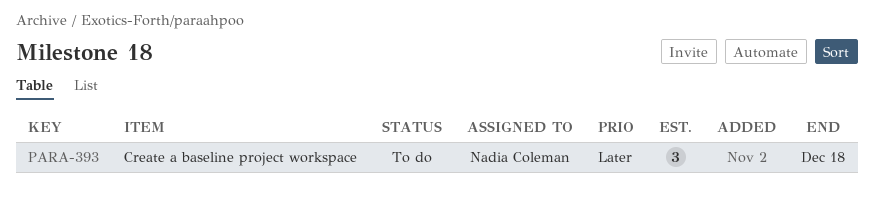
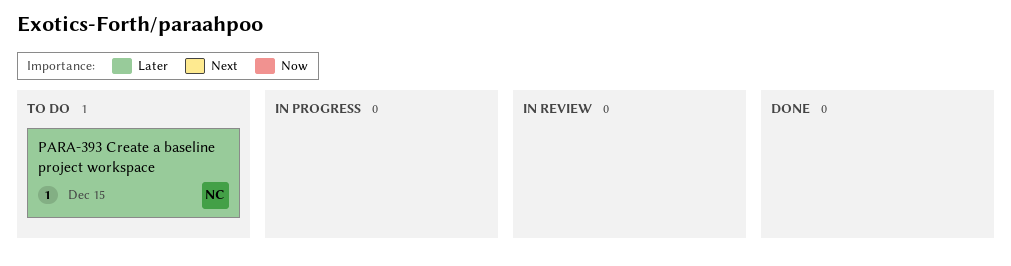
PARA-393, estimate: 3 -> 1
PARA-393, due: Dec 18 -> Dec 15

